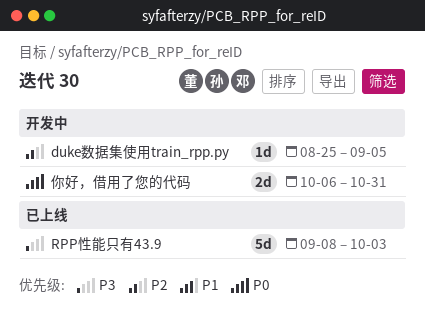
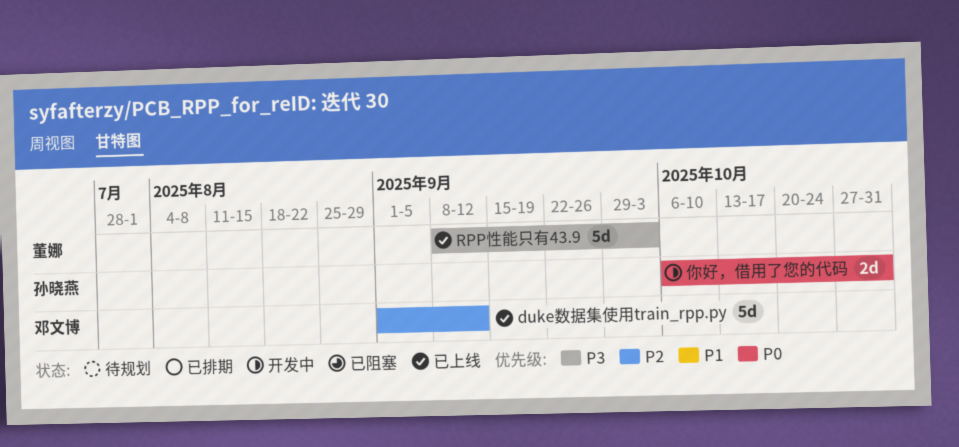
duke数据集使用train_rpp.py, status: 开发中 -> 已上线
duke数据集使用train_rpp.py, estimate: 1d -> 5d
duke数据集使用train_rpp.py, start: Aug 25 -> Sep 1
duke数据集使用train_rpp.py, due: Sep 5 -> Sep 12

